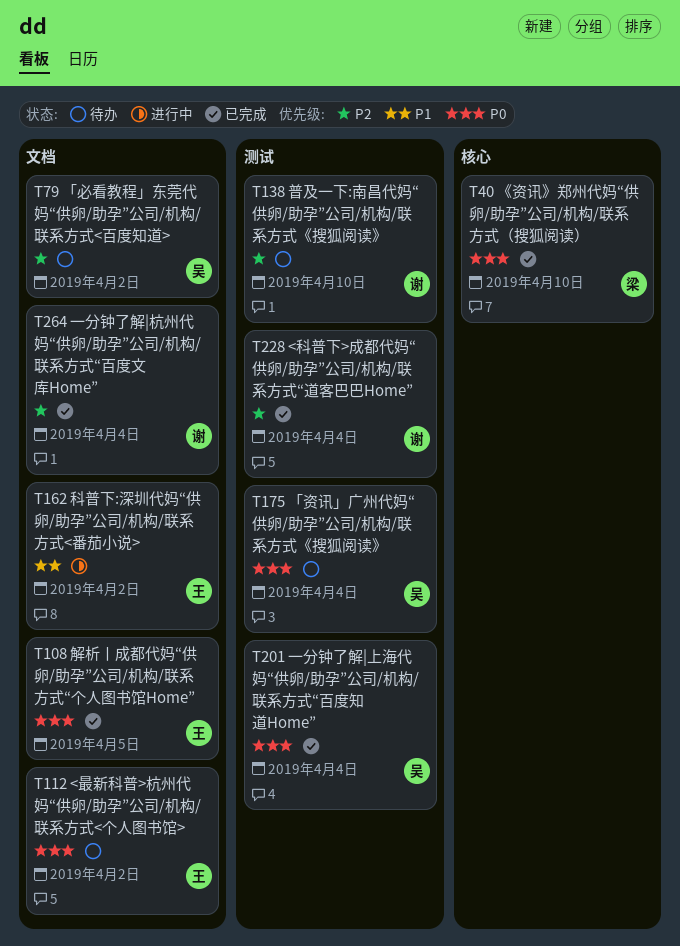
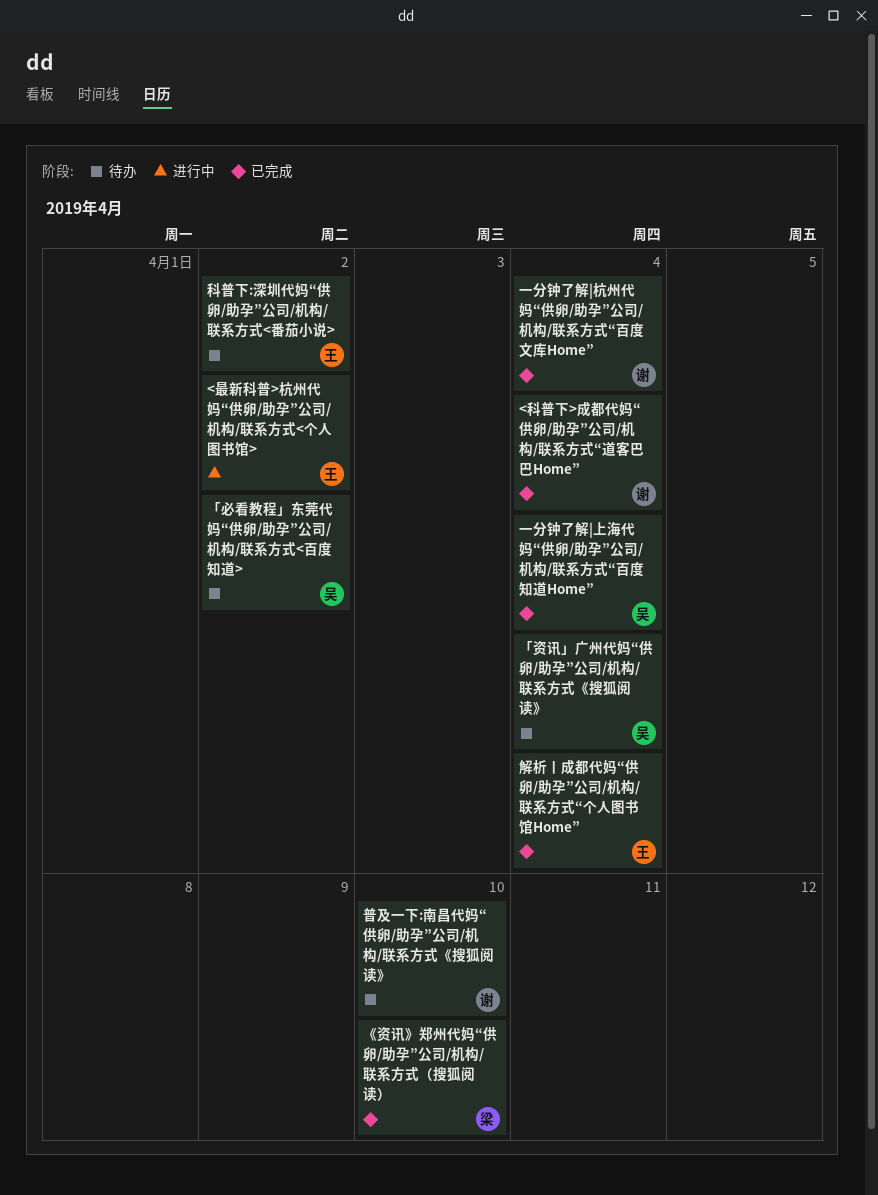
<最新科普>杭州代妈“供卵/助孕”公司/机构/联系方式<个人图书馆>, status: 待办 -> 进行中
科普下:深圳代妈“供卵/助孕”公司/机构/联系方式<番茄小说>, status: 进行中 -> 待办
解析丨成都代妈“供卵/助孕”公司/机构/联系方式“个人图书馆Home”, due: Apr 5 -> Apr 4

